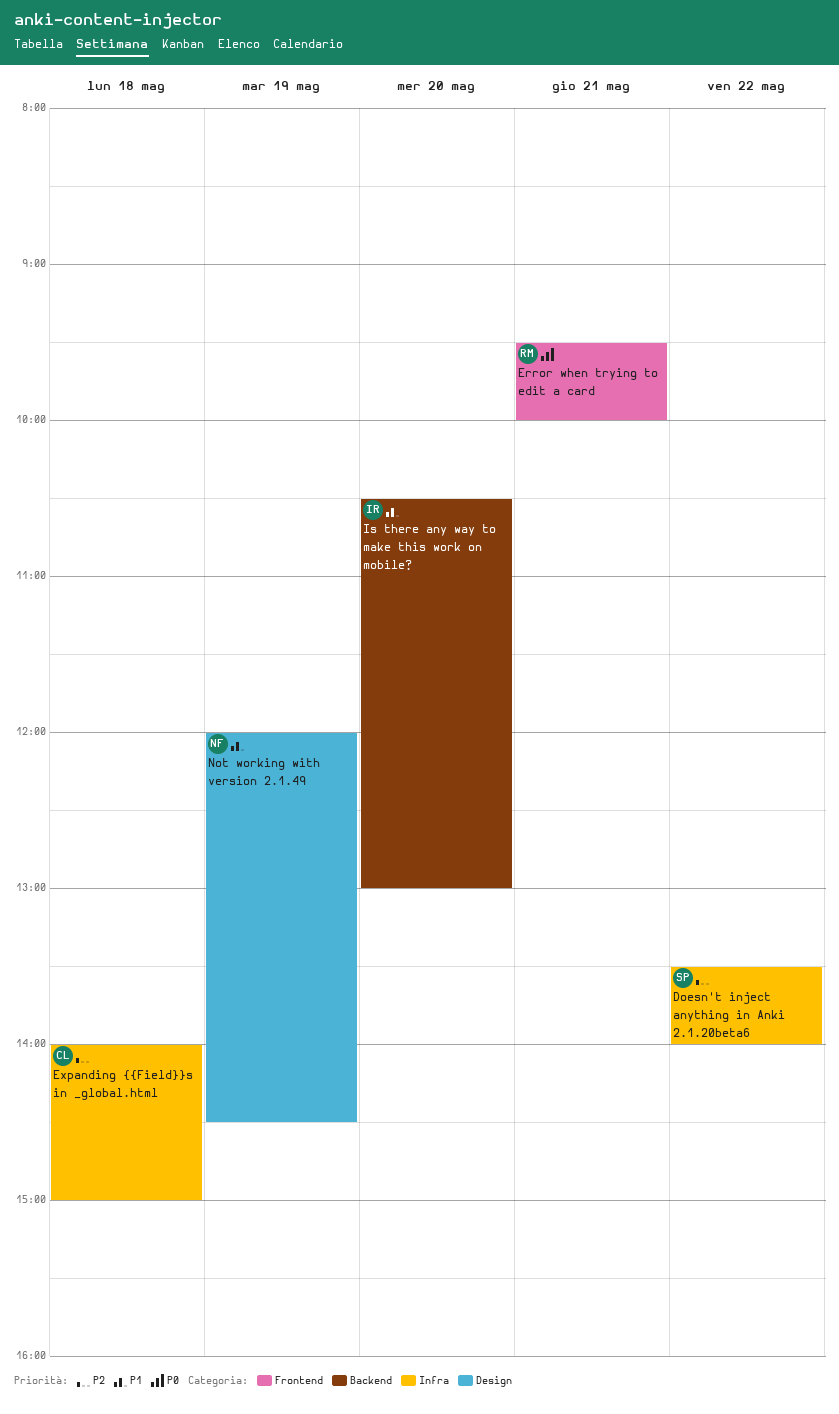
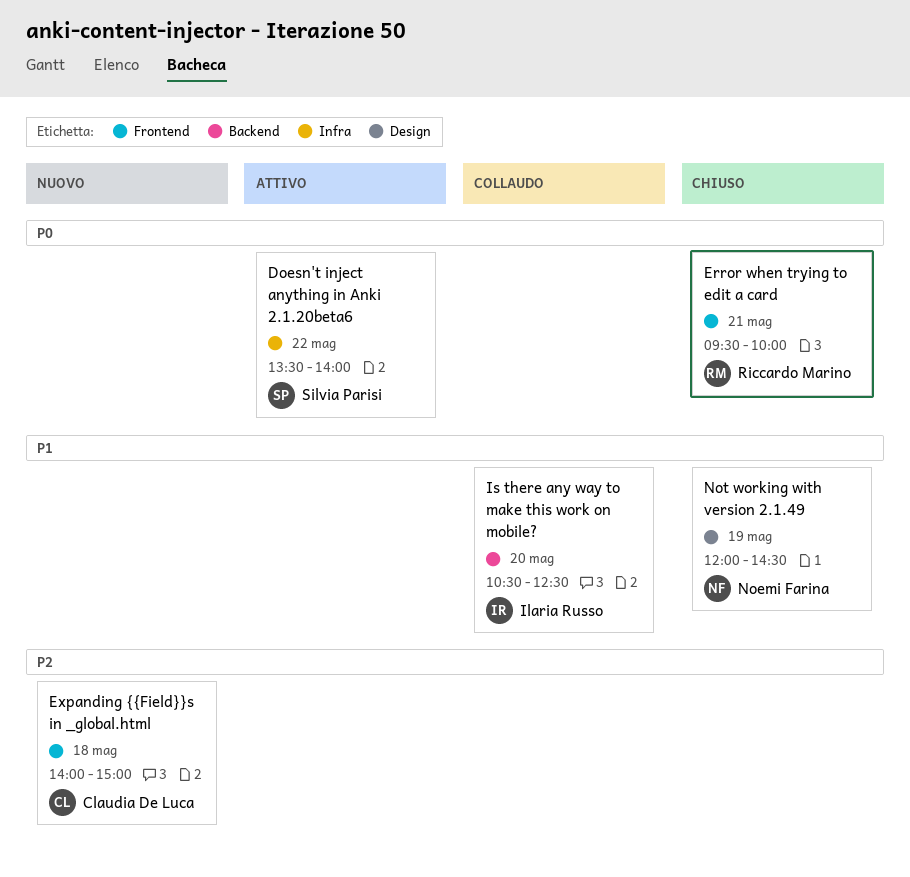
Doesn't inject anything in Anki 2.1.20beta6, priority: P2 -> P0
Expanding {{Field}}s in _global.html, label: Infra -> Frontend
Is there any way to make this work on mobile?, ends: 13:00 -> 12:30

